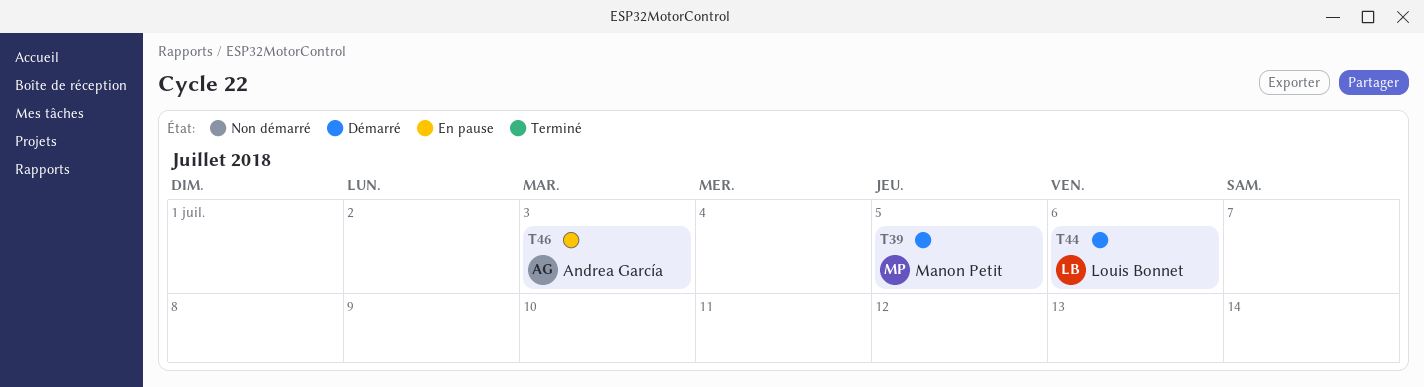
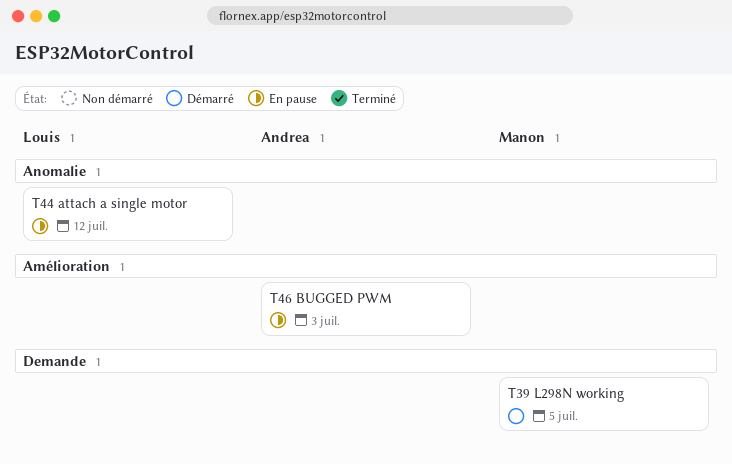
T44, status: Démarré -> En pause
T44, due: Jul 6 -> Jul 12

